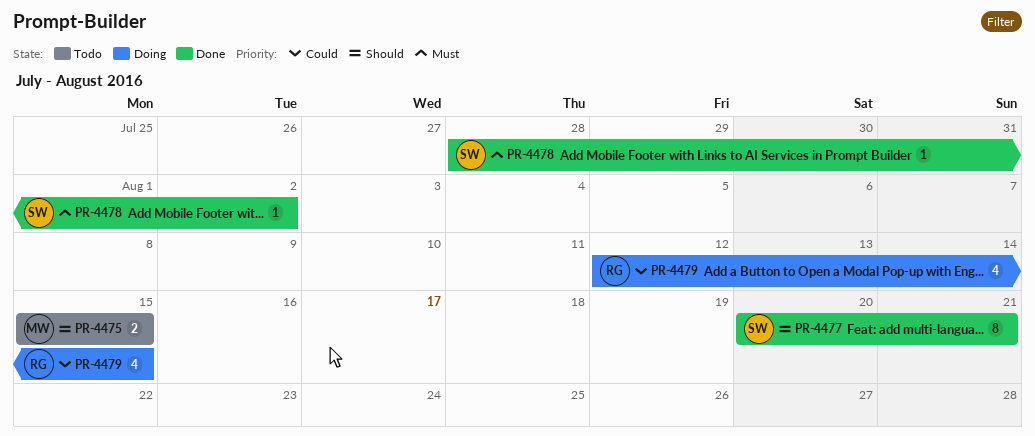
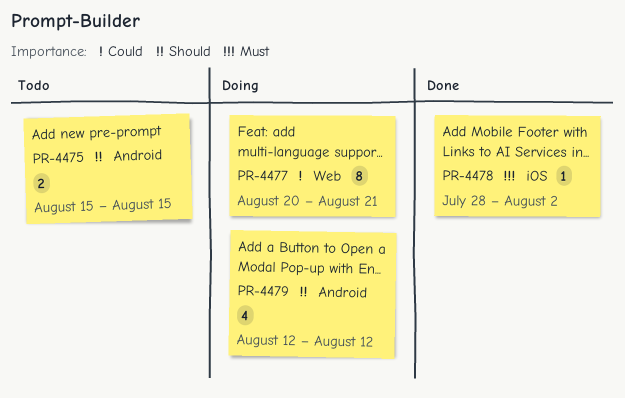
PR-4477, status: Done -> Doing
PR-4477, priority: Should -> Could
PR-4479, priority: Could -> Should
PR-4479, due: Aug 15 -> Aug 12

